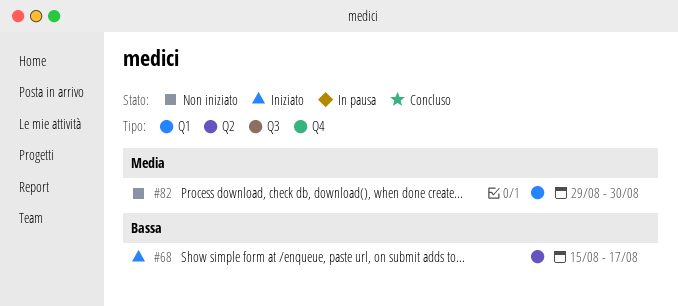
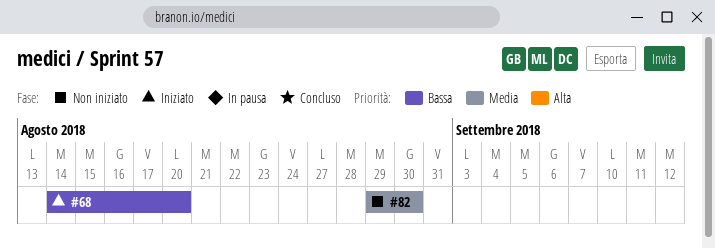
#68, start: Aug 15 -> Aug 14
#68, due: Aug 17 -> Aug 20

